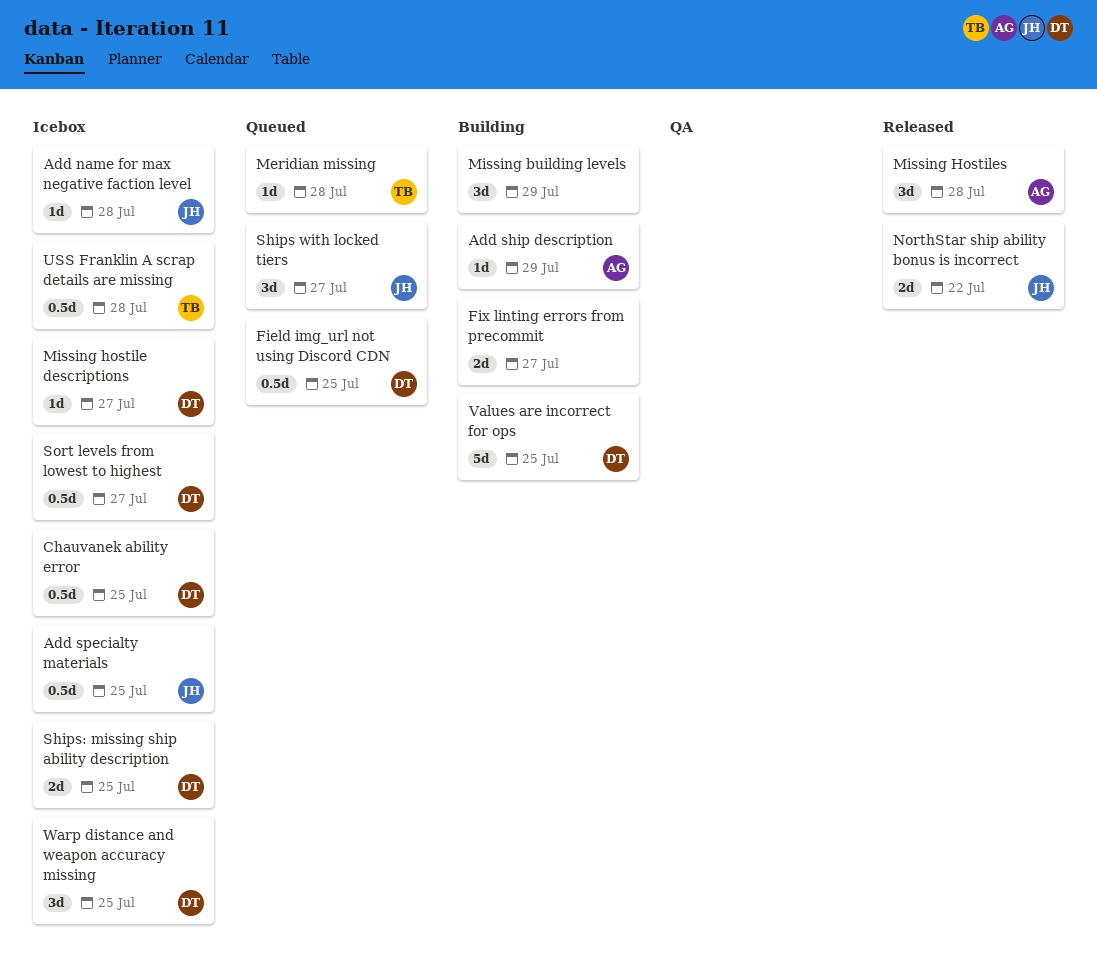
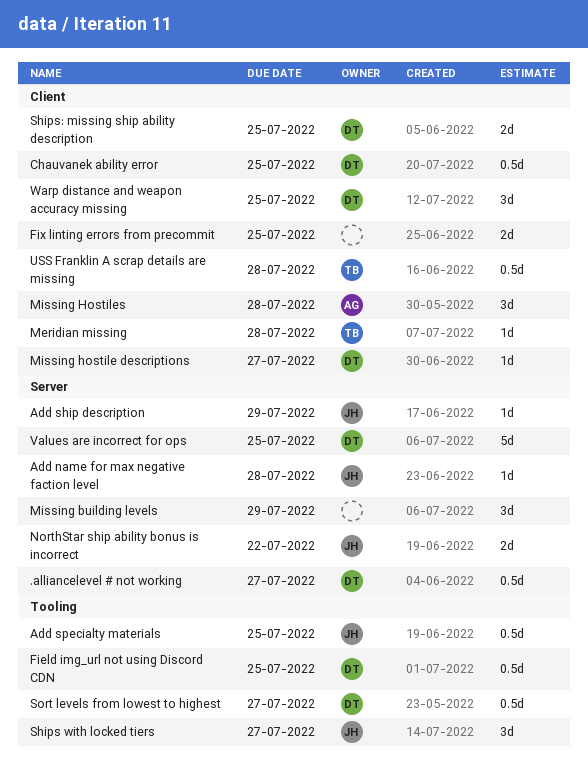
.alliancelevel # not working: none -> present
Add ship description, owner: AG -> JH
Fix linting errors from precommit, due: Jul 27 -> Jul 25

